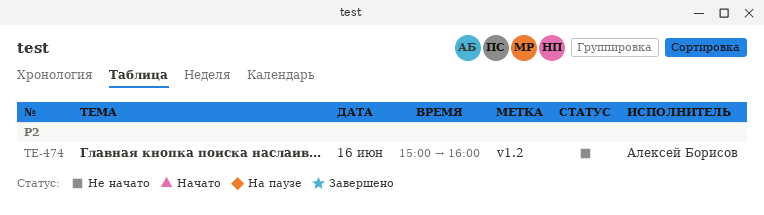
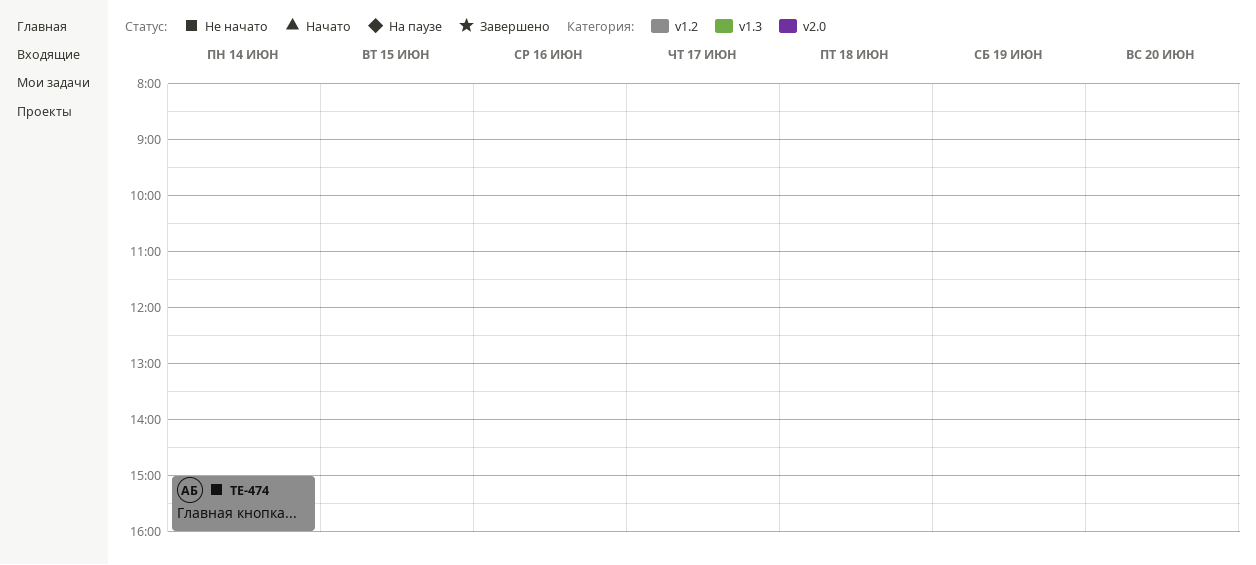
TE-474, day: Jun 16 -> Jun 14

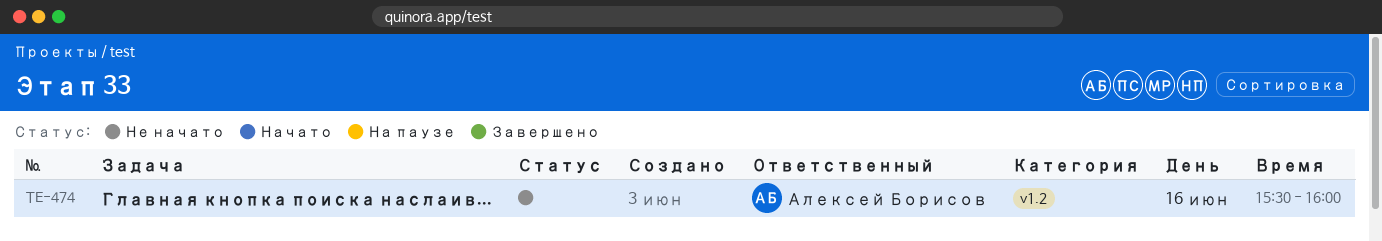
TE-474, day: Jun 14 -> Jun 16
TE-474, begins: 15:00 -> 15:30

